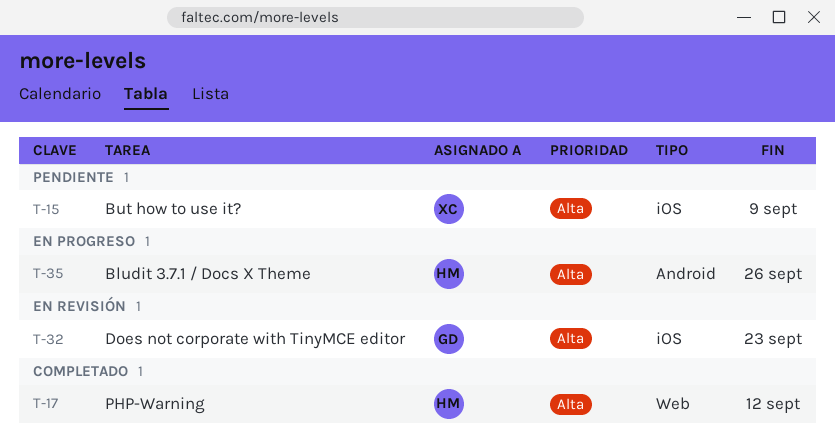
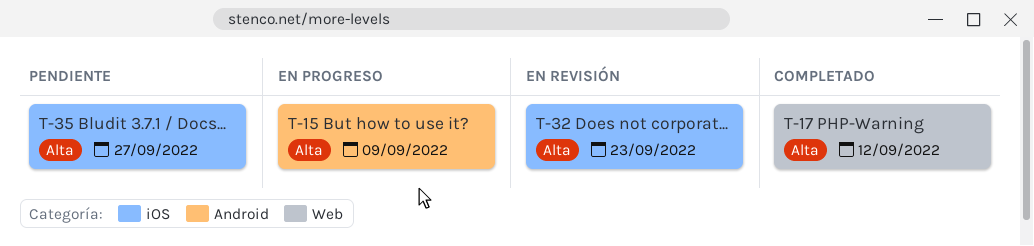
T-15, status: Pendiente -> En progreso
T-15, label: iOS -> Android
T-35, status: En progreso -> Pendiente
T-35, label: Android -> iOS
T-35, due: Sep 26 -> Sep 27

